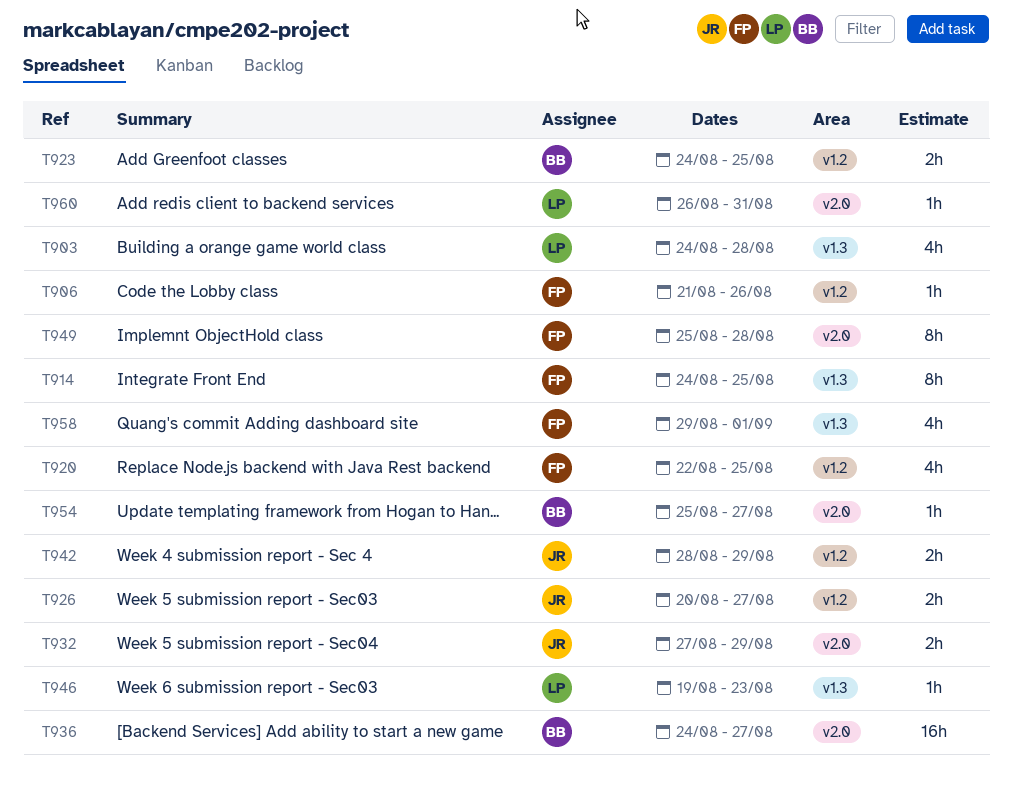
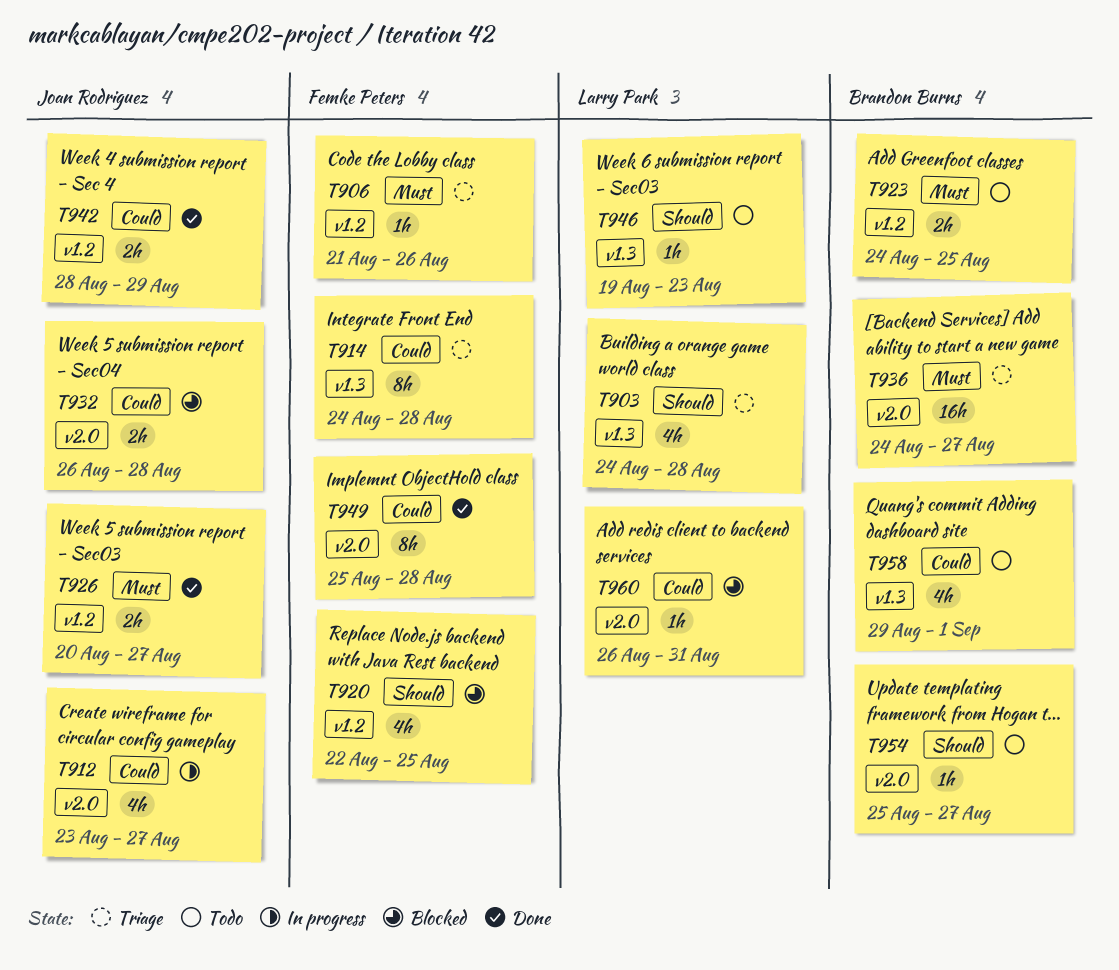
T912: none -> present
T914, due: Aug 25 -> Aug 28
T932, start: Aug 27 -> Aug 26
T932, due: Aug 29 -> Aug 28
T958, owner: Femke Peters -> Brandon Burns

